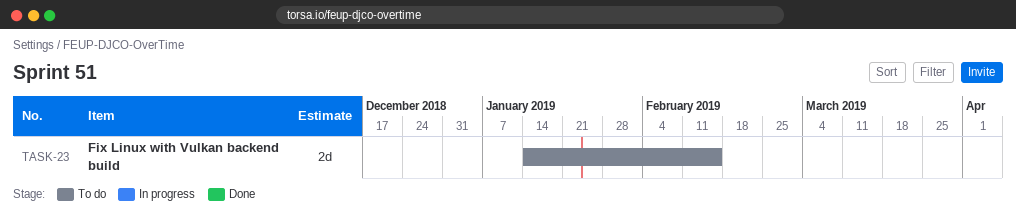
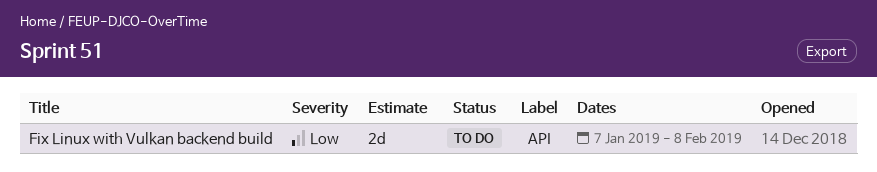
Fix Linux with Vulkan backend build, start: Jan 14 -> Jan 7
Fix Linux with Vulkan backend build, due: Feb 15 -> Feb 8

